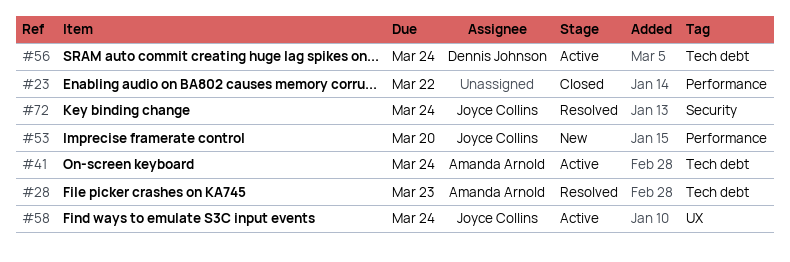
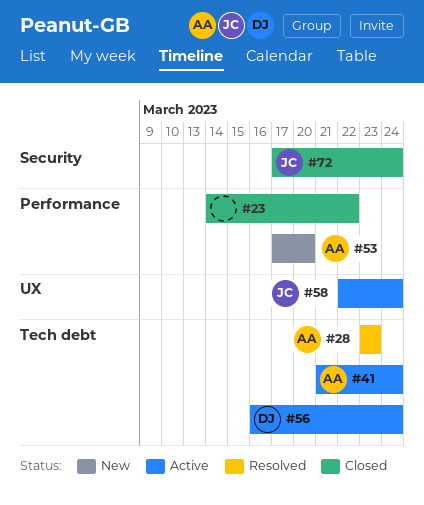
#53, owner: Joyce Collins -> Amanda Arnold
#72, status: Resolved -> Closed

